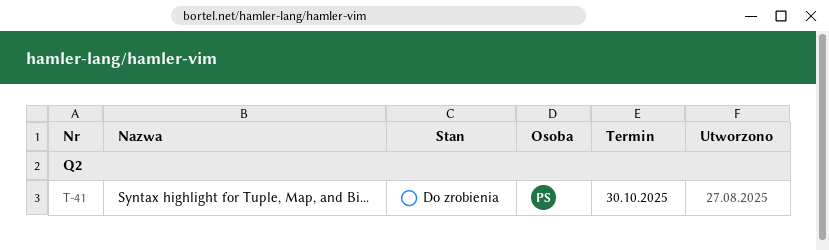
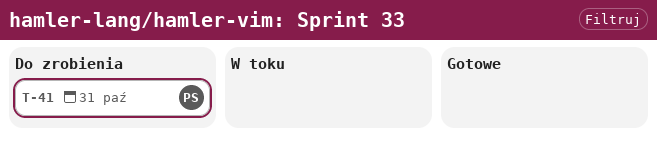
T-41, due: Oct 30 -> Oct 31

